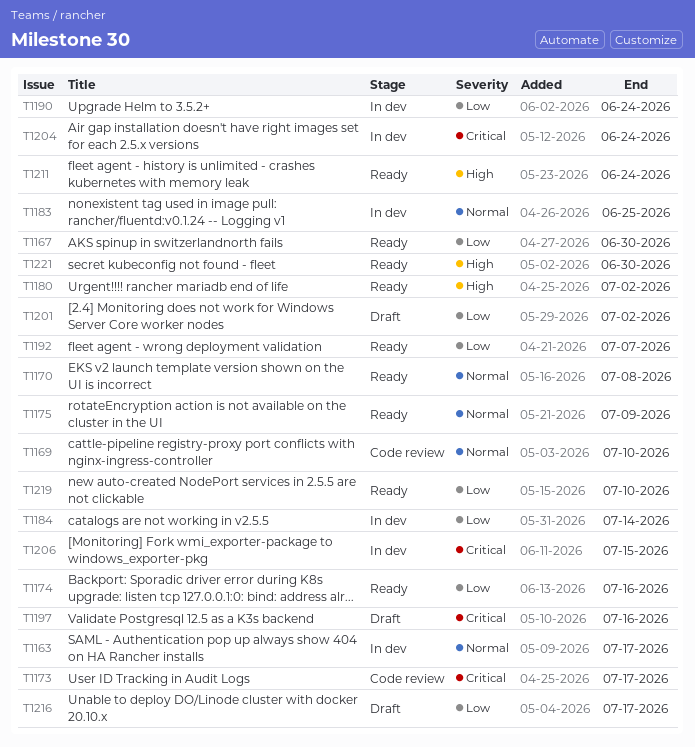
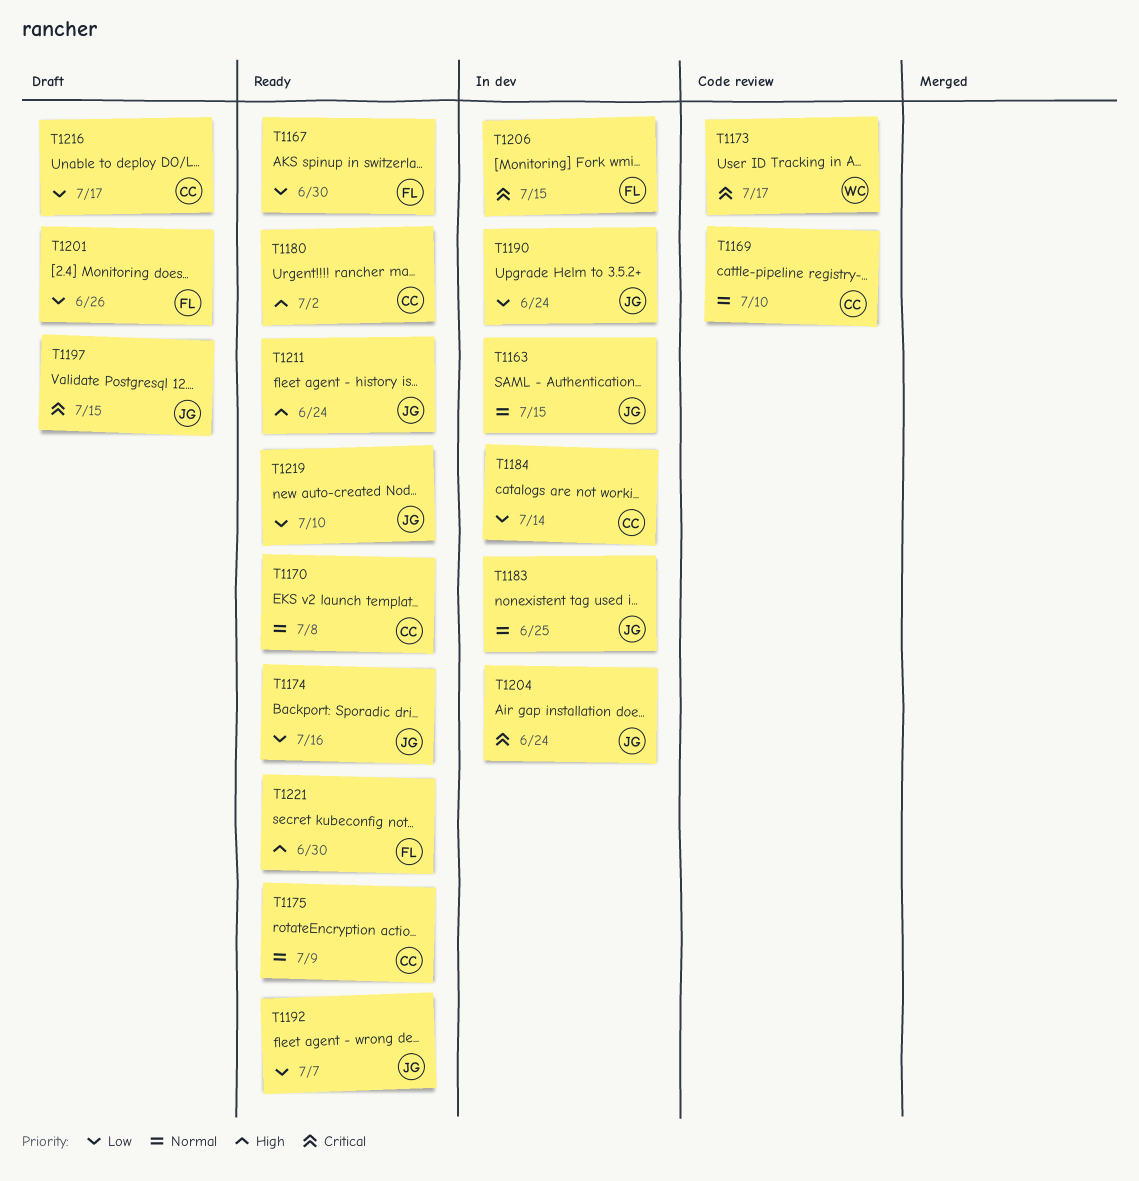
T1163, due: Jul 17 -> Jul 15
T1197, due: Jul 16 -> Jul 15
T1201, due: Jul 2 -> Jun 26

